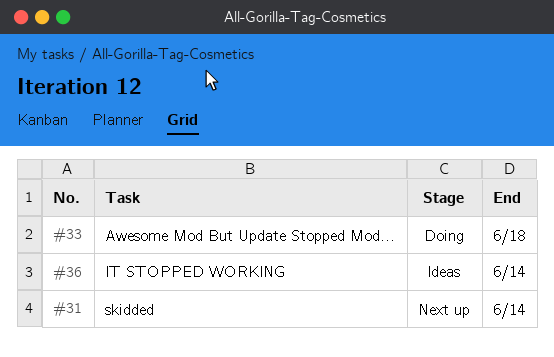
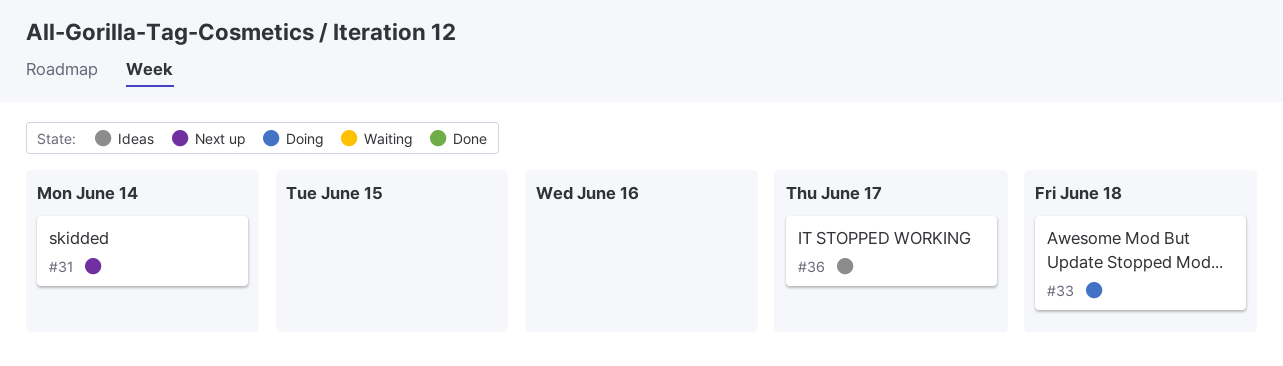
#36, due: Jun 14 -> Jun 17

